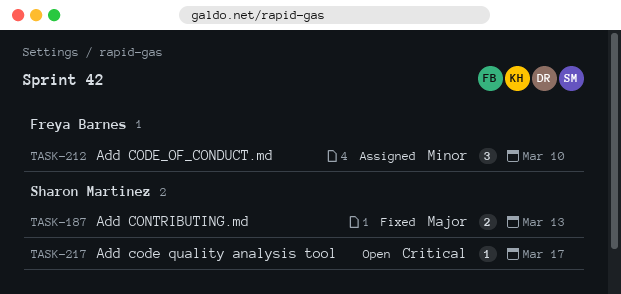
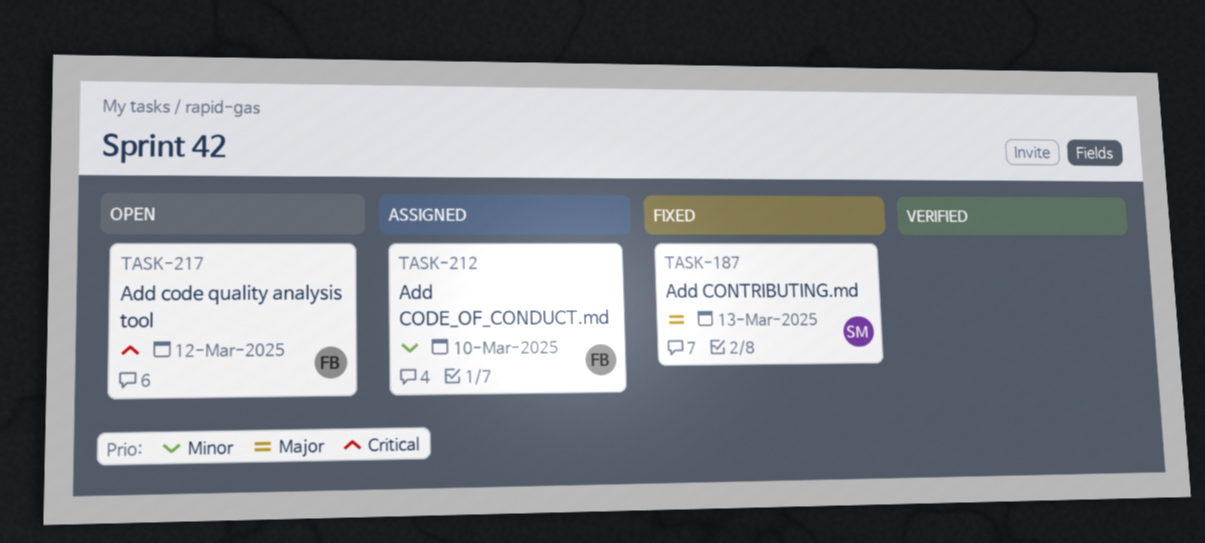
TASK-217, owner: Sharon Martinez -> Freya Barnes
TASK-217, due: Mar 17 -> Mar 12

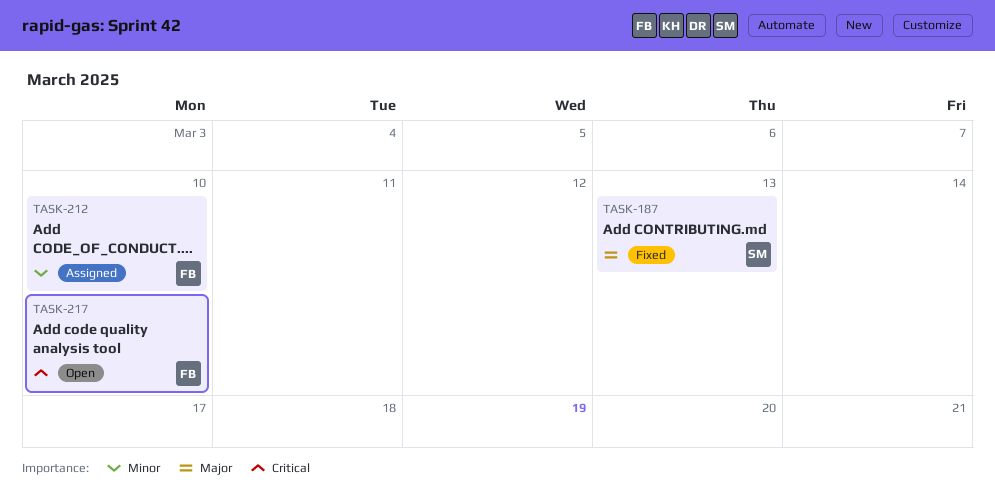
TASK-217, due: Mar 12 -> Mar 10

